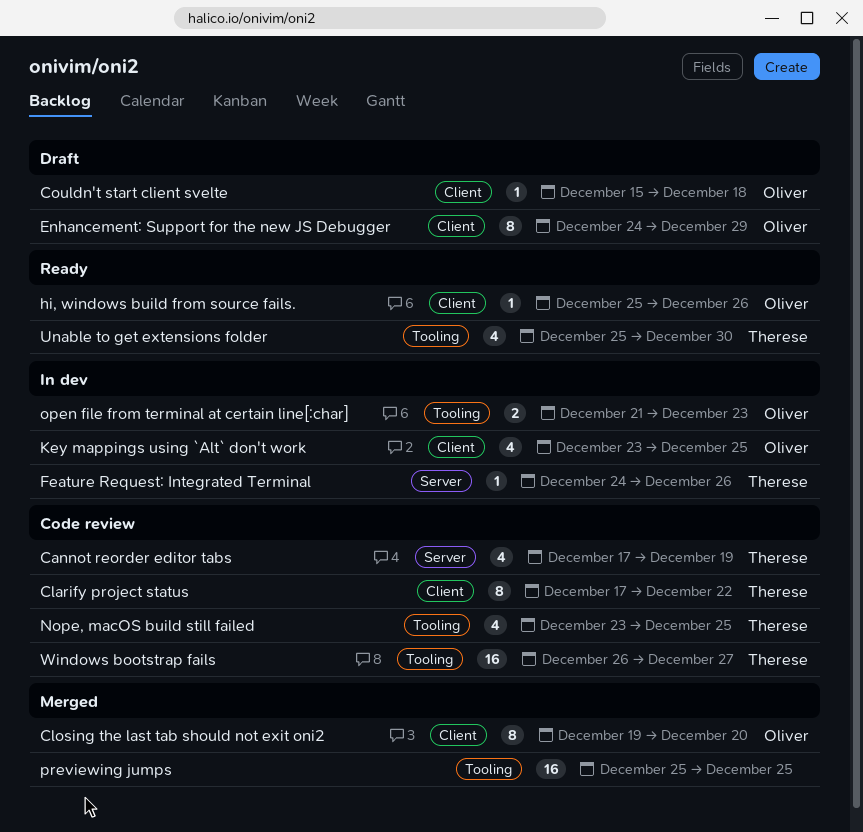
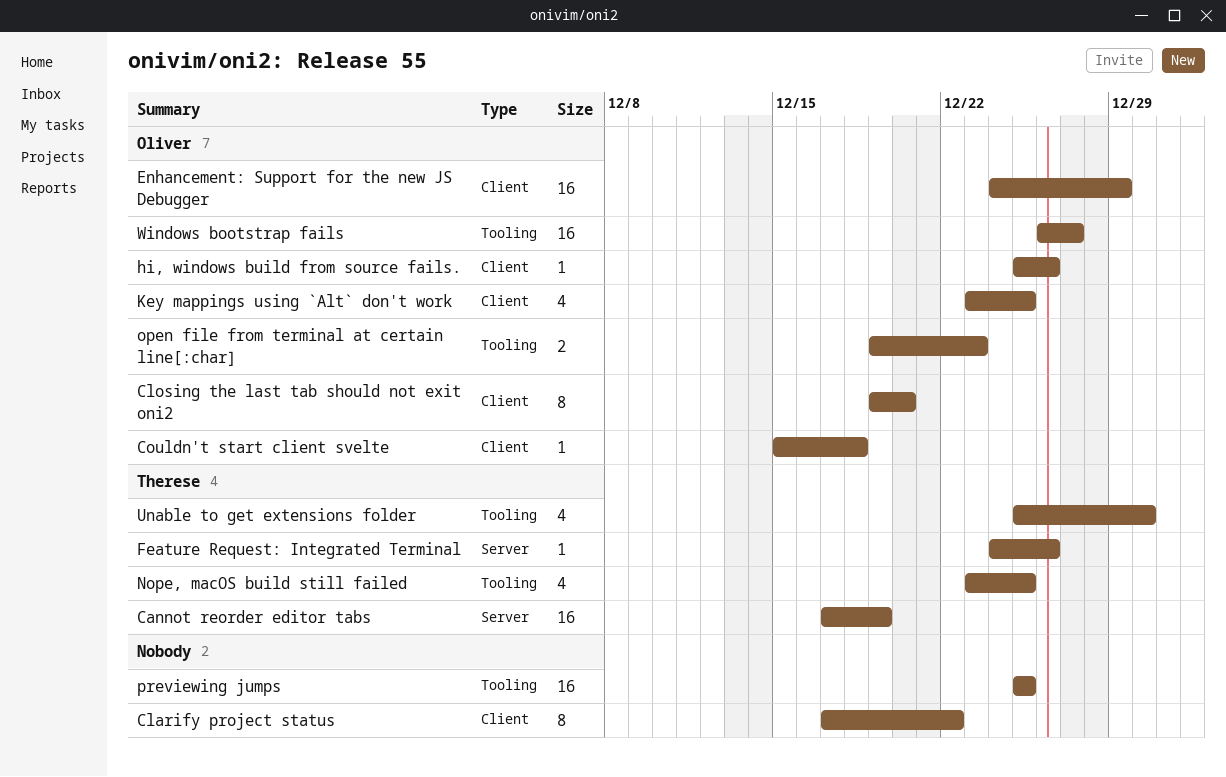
Cannot reorder editor tabs, estimate: 4 -> 16
Clarify project status, owner: Therese -> none
Enhancement: Support for the new JS Debugger, estimate: 8 -> 16
open file from terminal at certain line[:char], start: Dec 21 -> Dec 19
Windows bootstrap fails, owner: Therese -> Oliver

